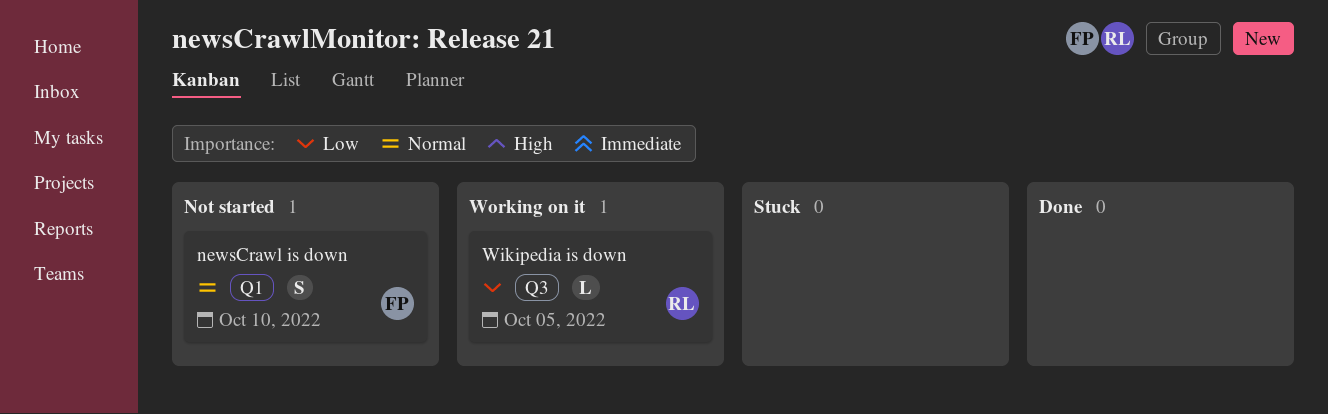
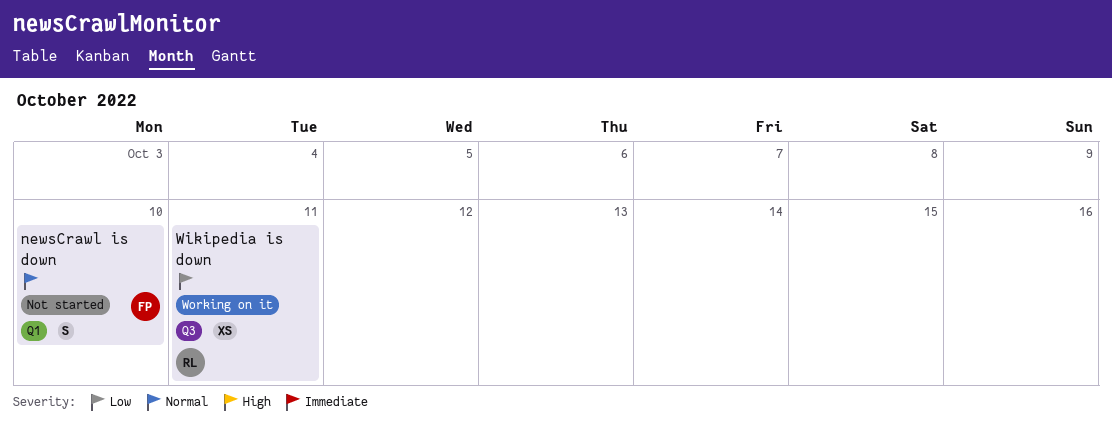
Wikipedia is down, estimate: L -> XS
Wikipedia is down, due: Oct 5 -> Oct 11

